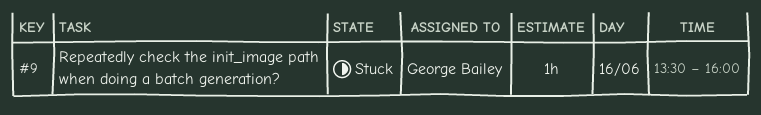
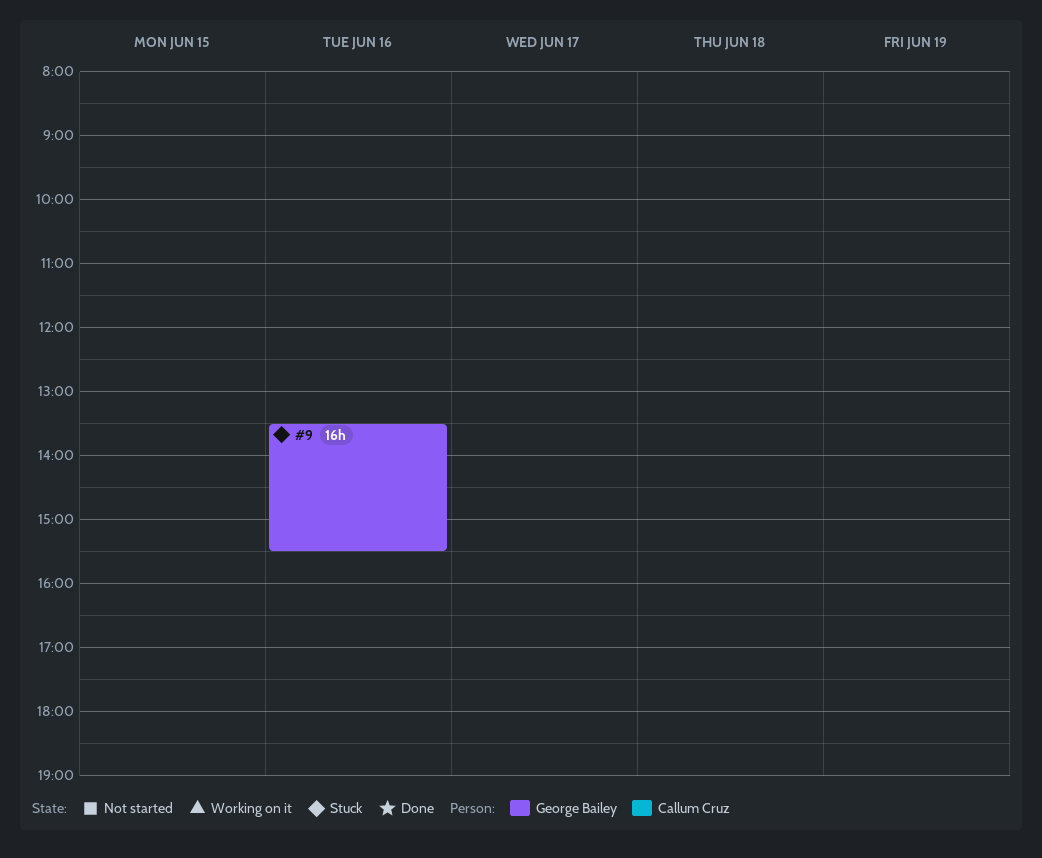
#9, estimate: 1h -> 16h
#9, ends: 16:00 -> 15:30

